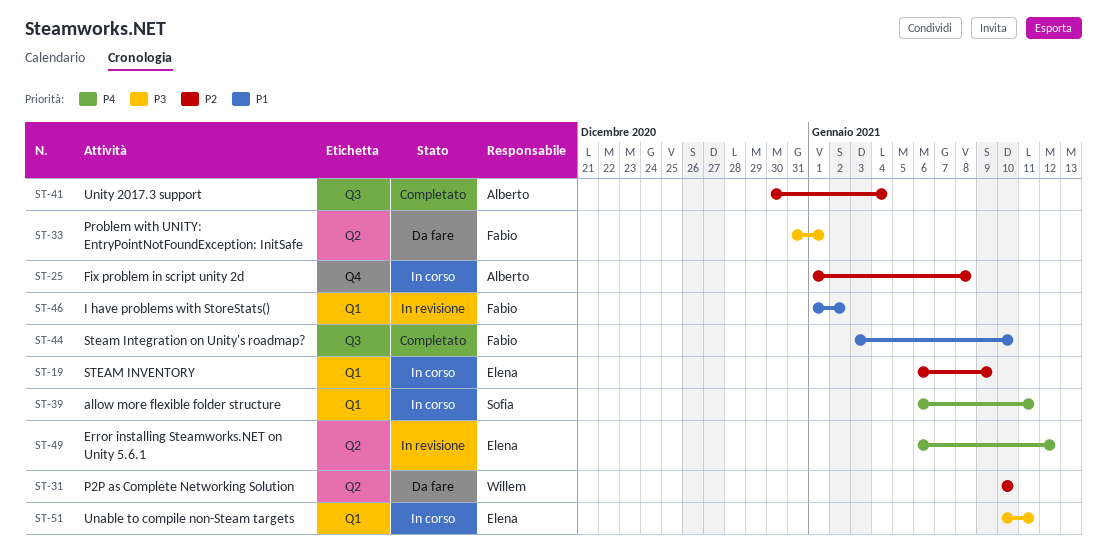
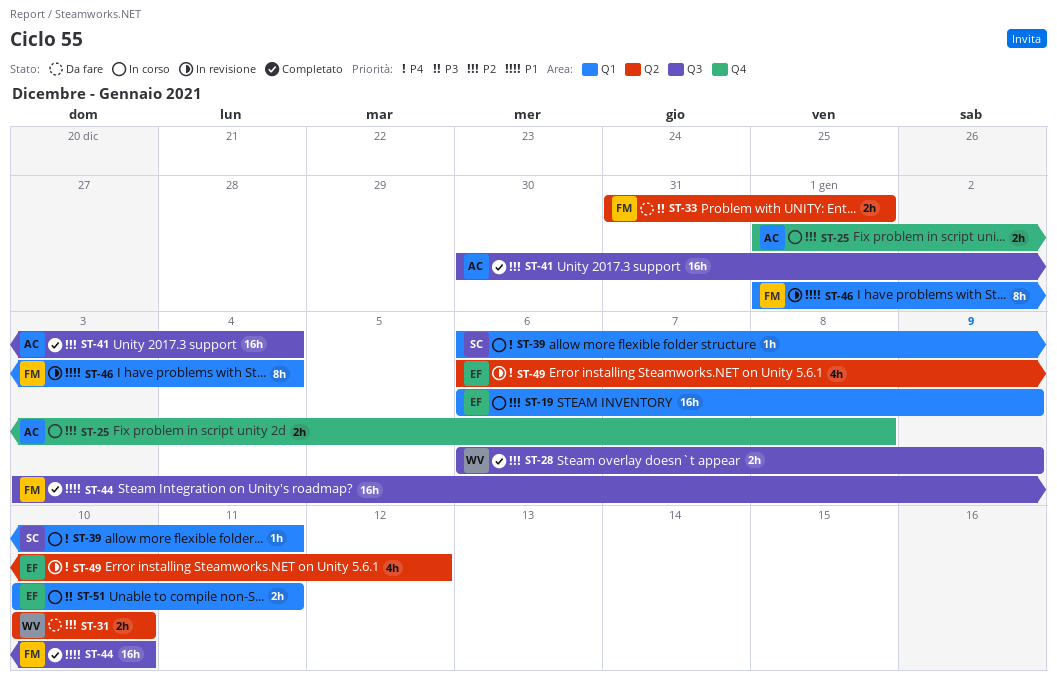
ST-28: none -> present
ST-46, due: Jan 2 -> Jan 4

